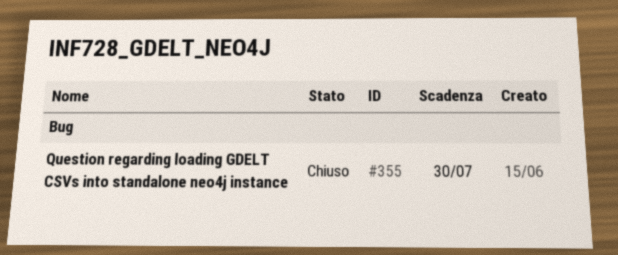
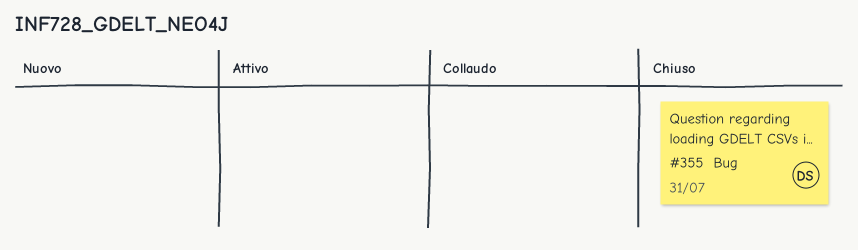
#355, due: Jul 30 -> Jul 31

